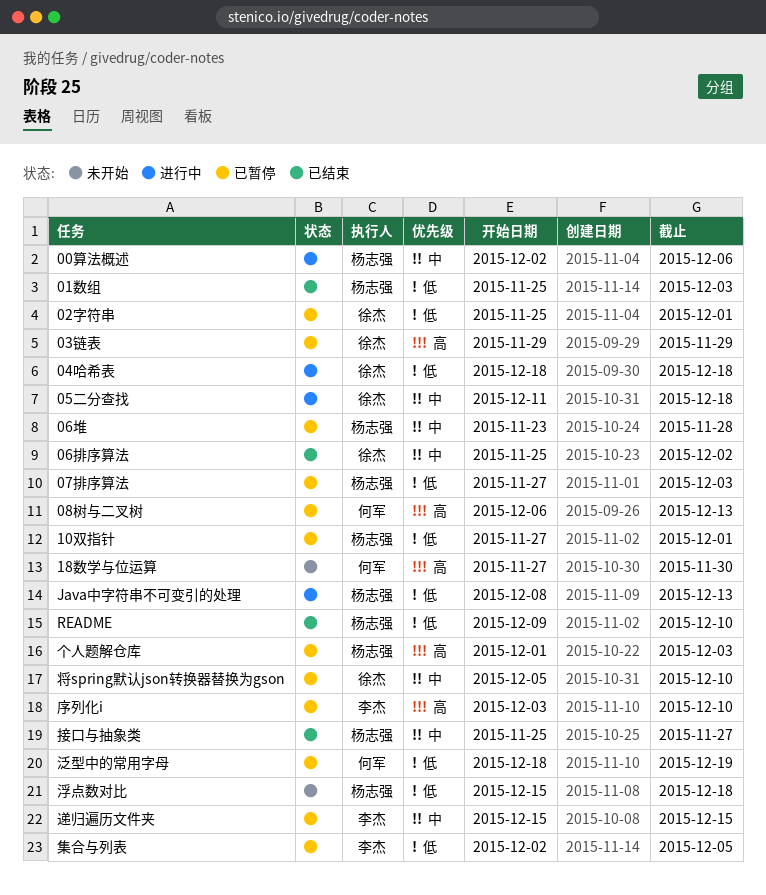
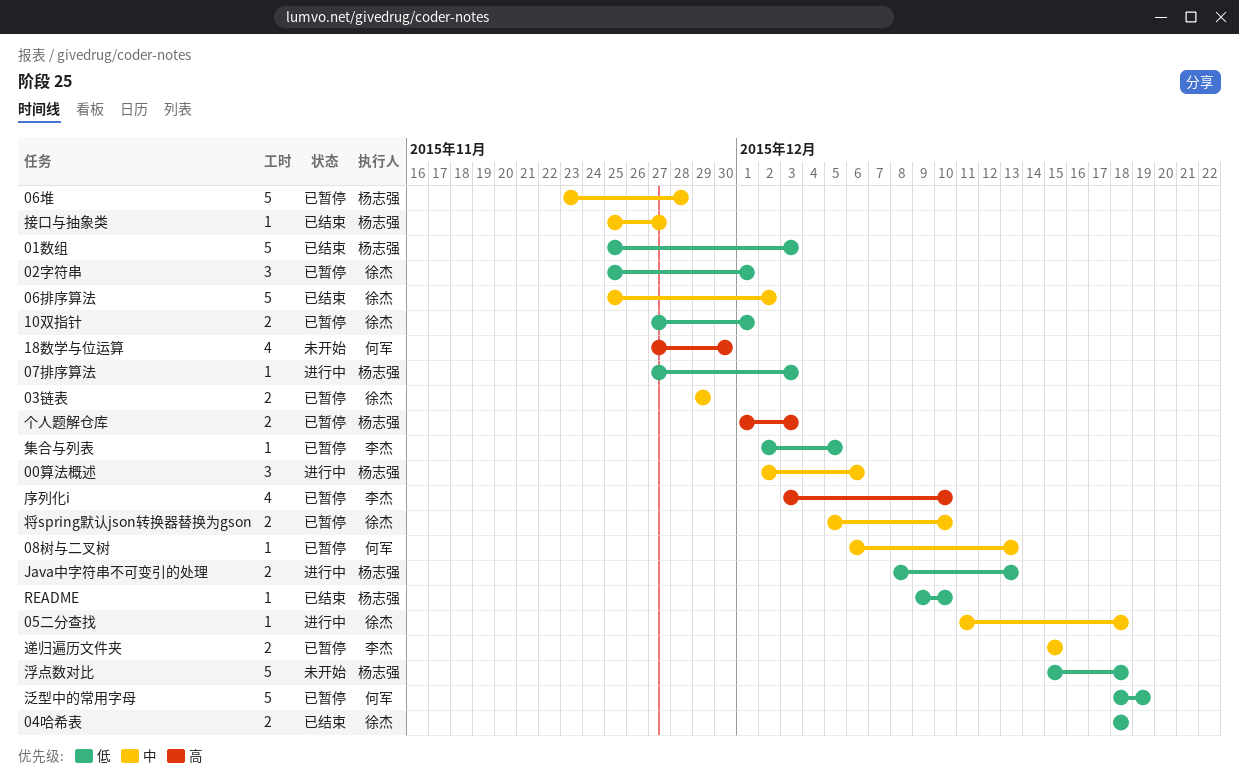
03链表, priority: 高 -> 中
04哈希表, status: 进行中 -> 已结束
07排序算法, status: 已暂停 -> 进行中
08树与二叉树, priority: 高 -> 中
10双指针, owner: 杨志强 -> 徐杰

